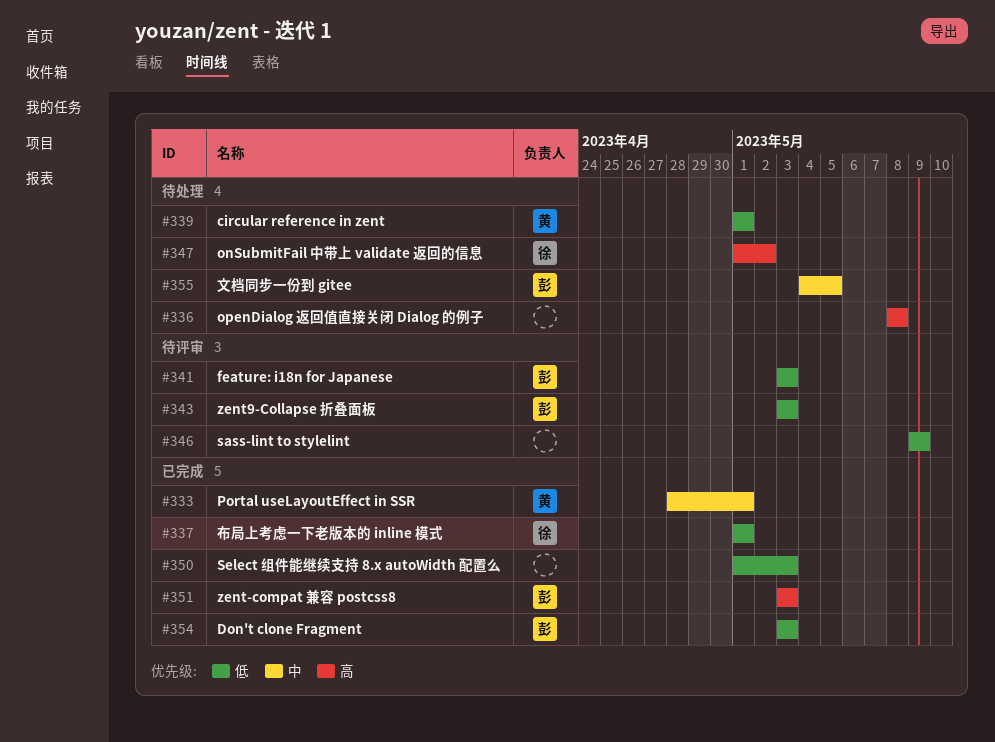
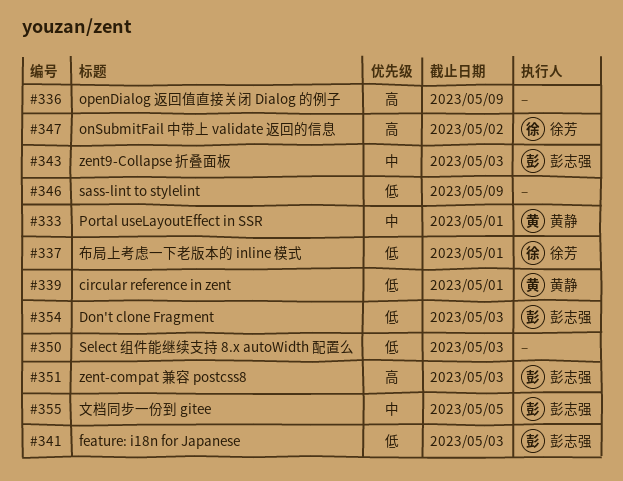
#336, due: May 8 -> May 9
#343, priority: 低 -> 中

